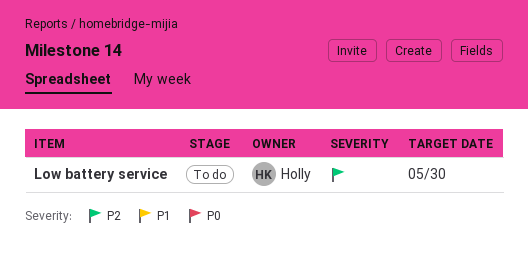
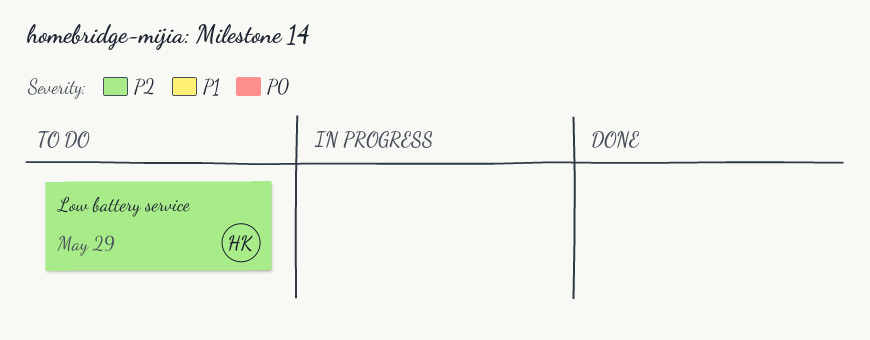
Low battery service, due: May 30 -> May 29

